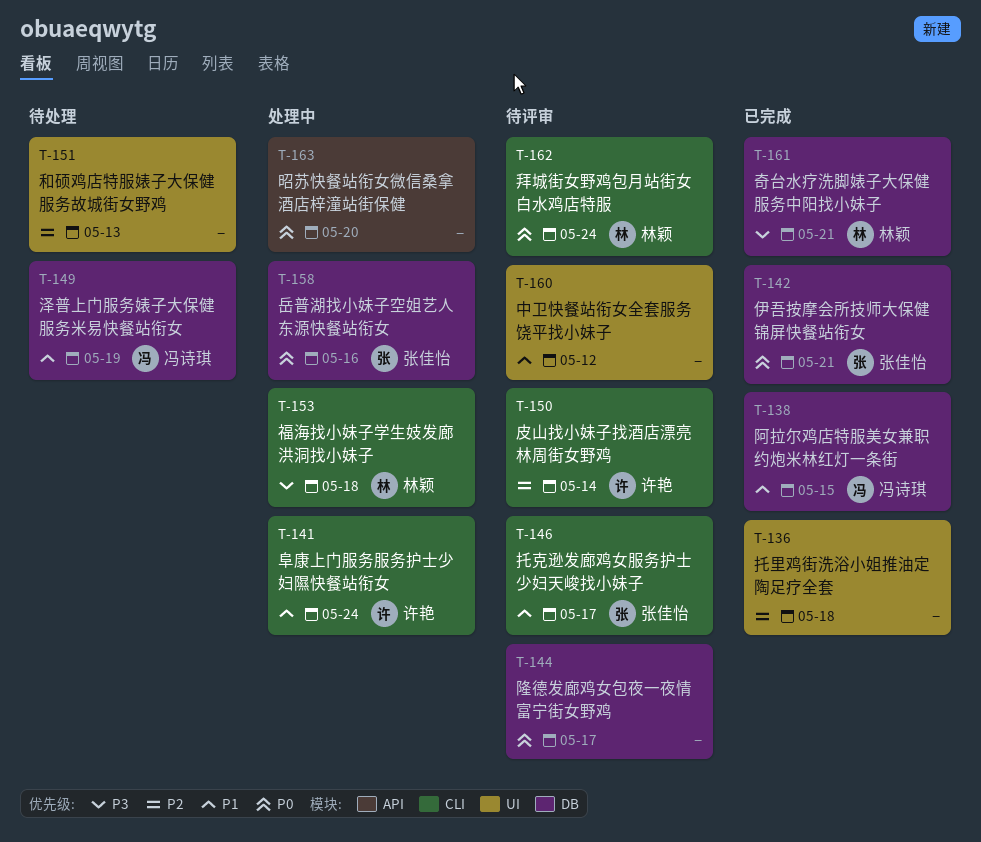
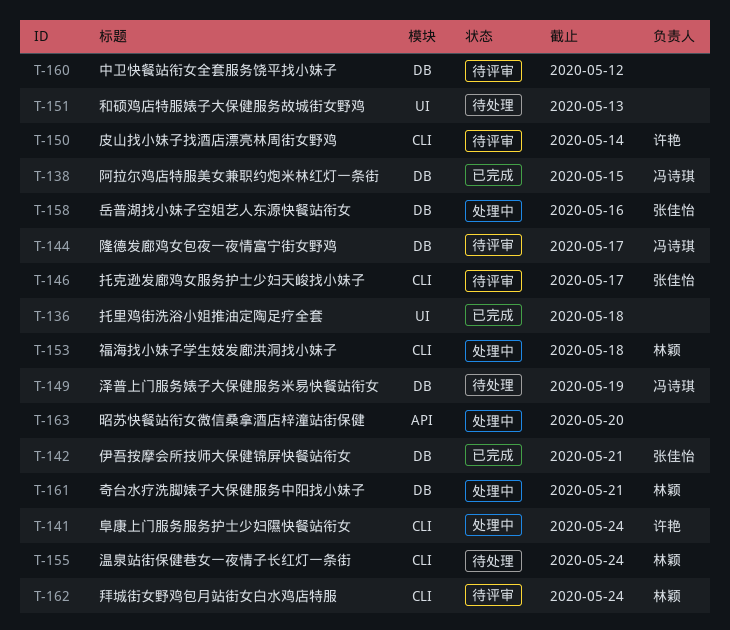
T-144, owner: none -> 冯诗琪
T-155: none -> present
T-160, label: UI -> DB
T-161, status: 已完成 -> 处理中

